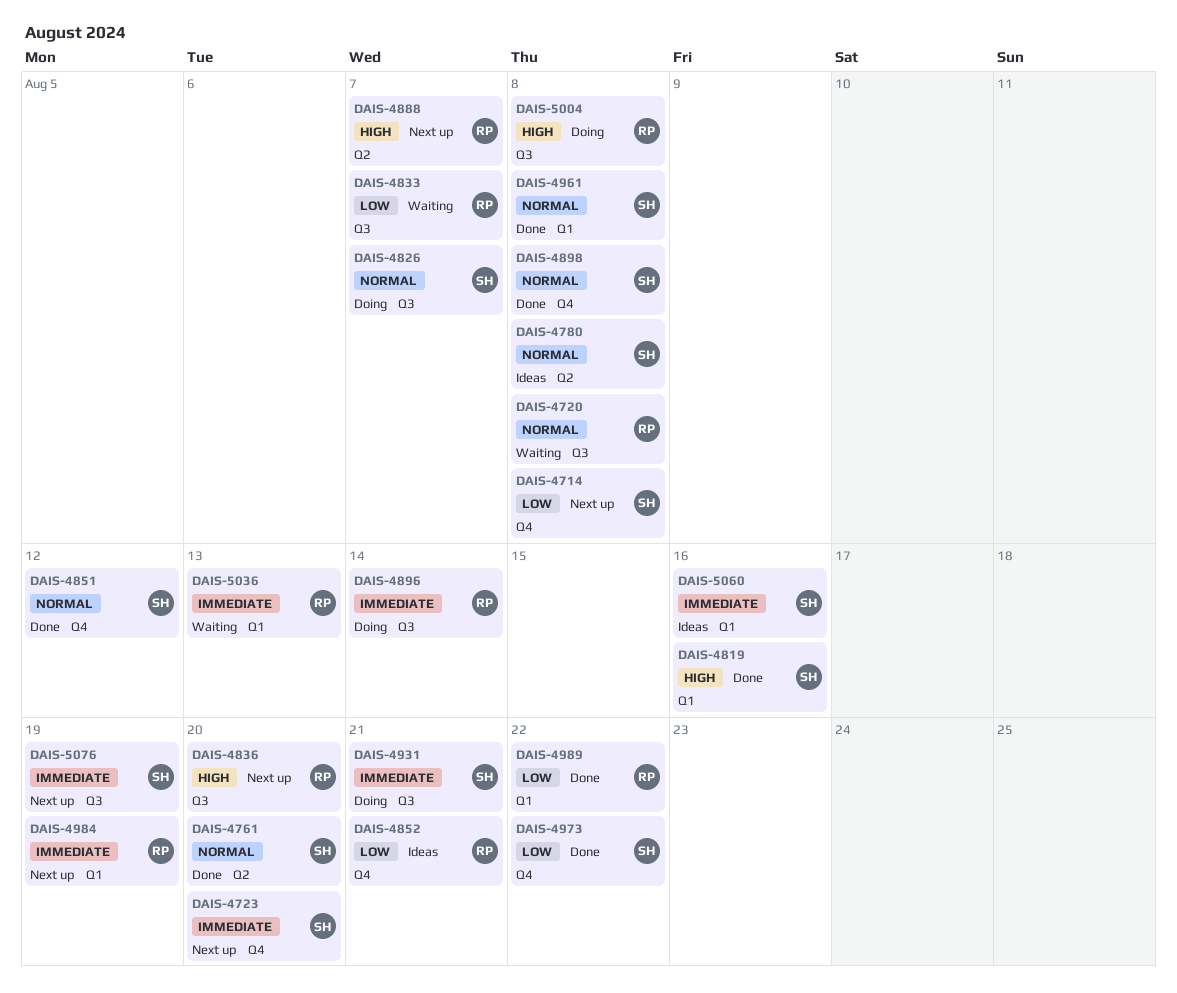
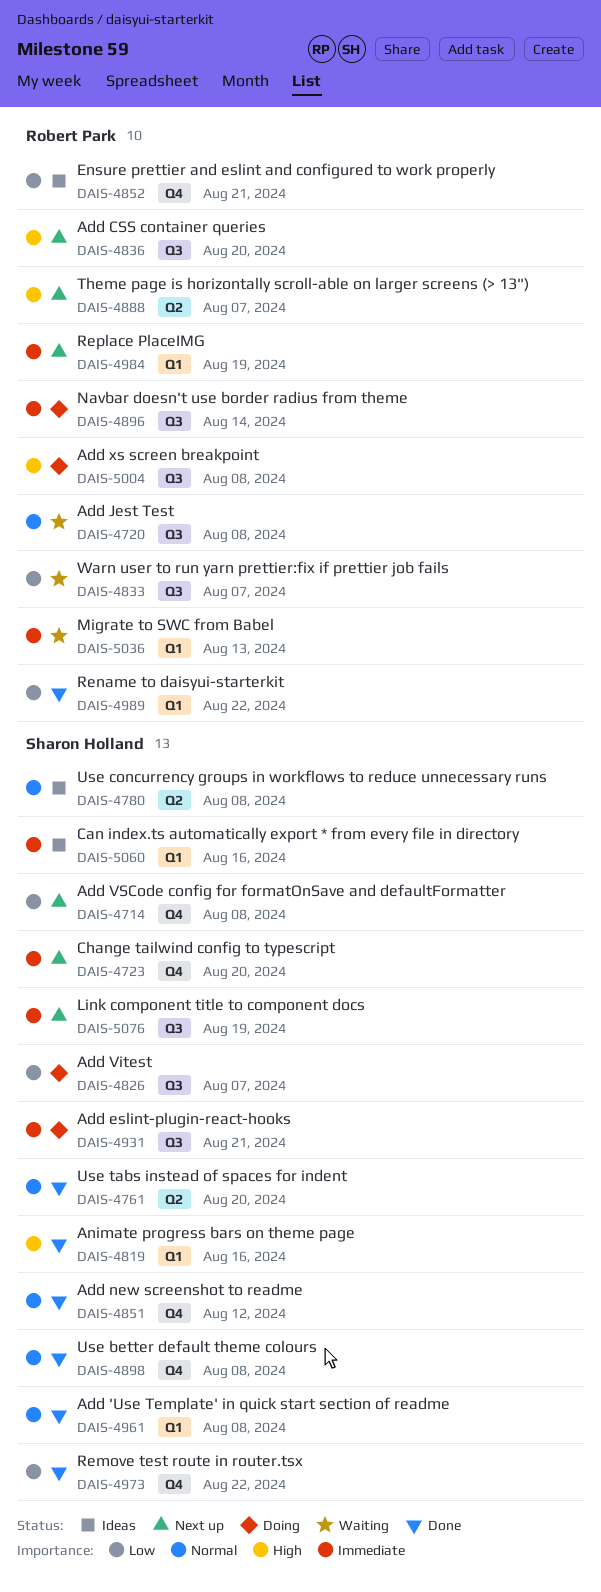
DAIS-4826, priority: Normal -> Low

